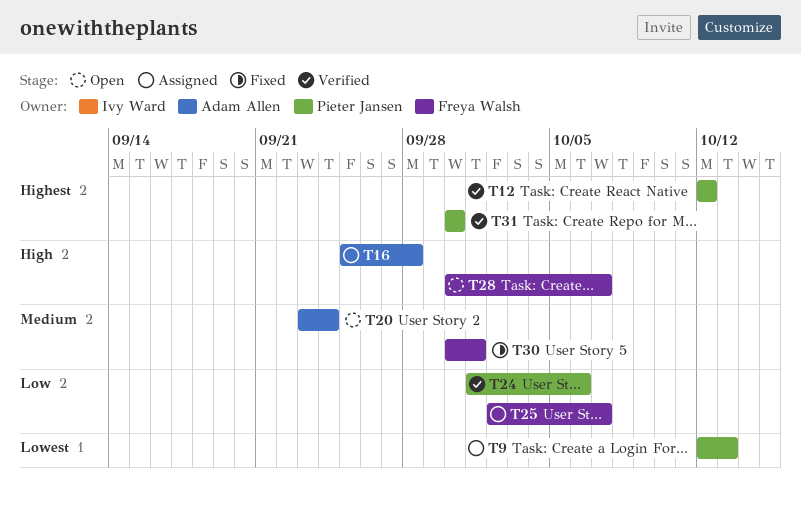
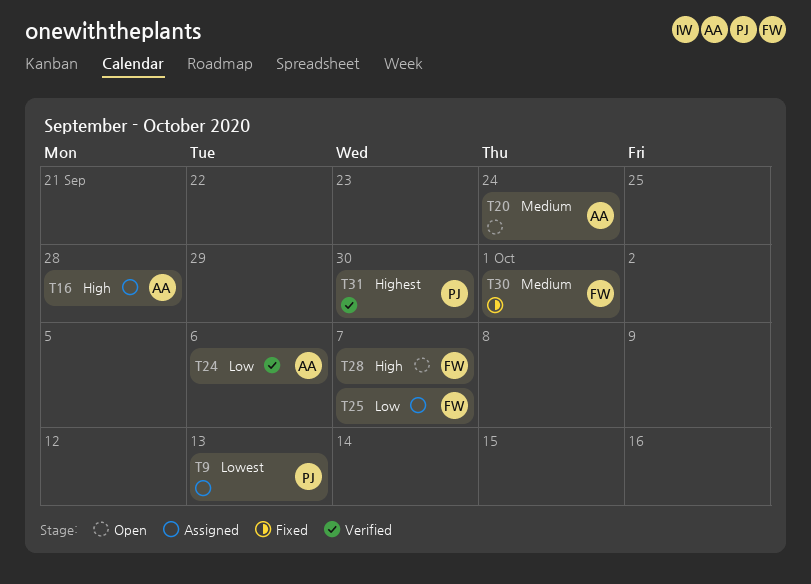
T12: present -> none
T24, owner: Pieter Jansen -> Adam Allen

